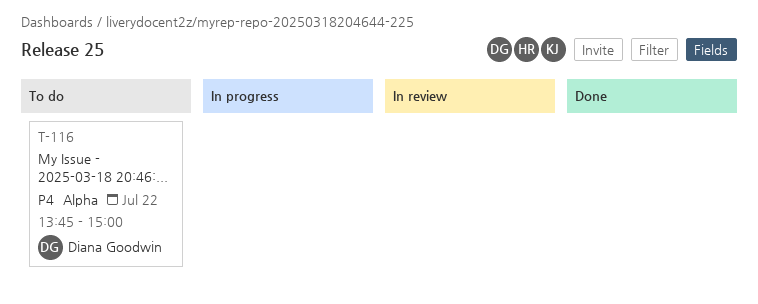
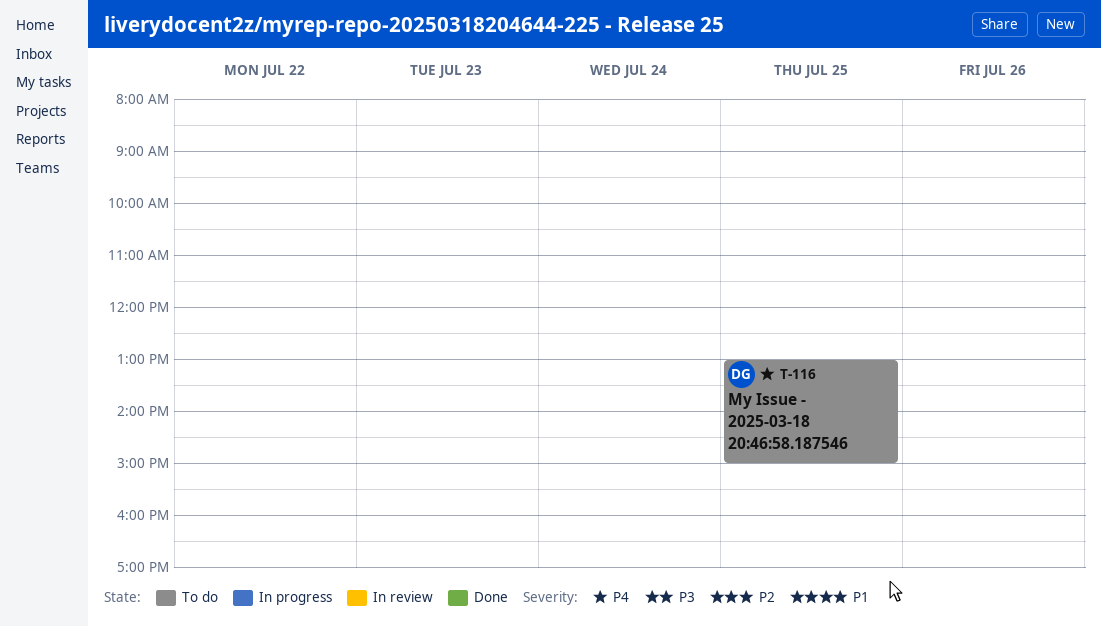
T-116, day: Jul 22 -> Jul 25
T-116, begins: 13:45 -> 13:00

